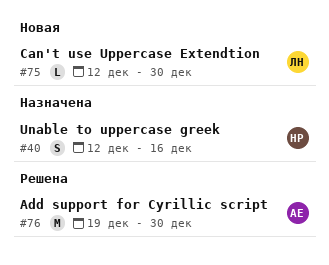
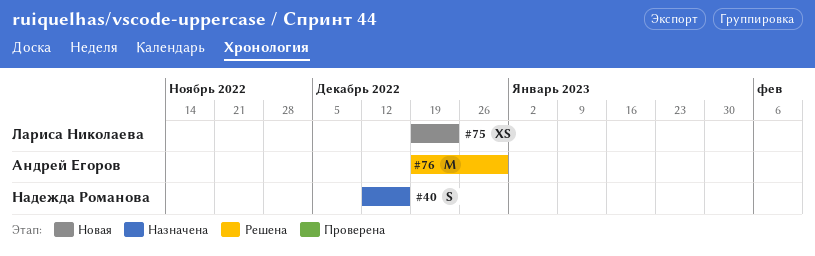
#75, estimate: L -> XS
#75, start: Dec 12 -> Dec 19
#75, due: Dec 30 -> Dec 23

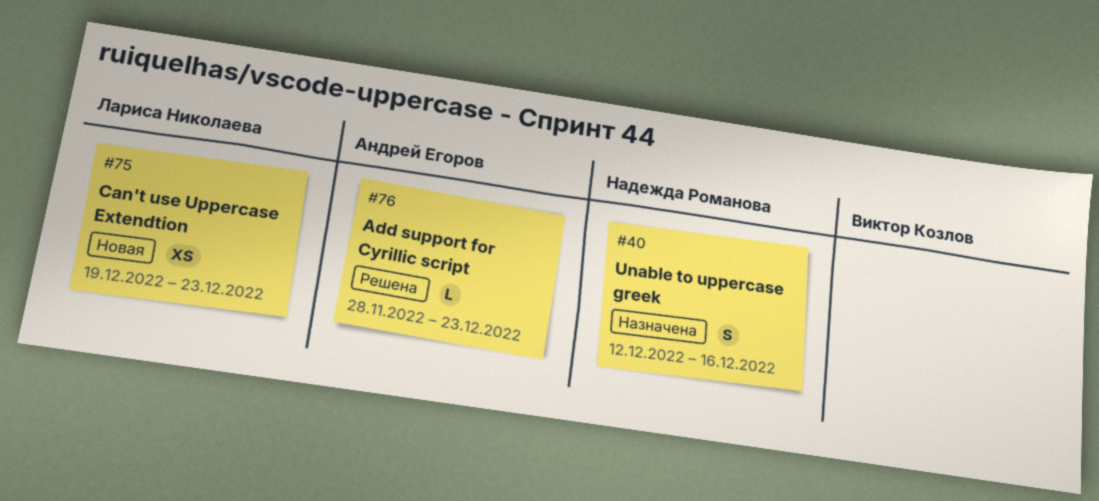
#76, estimate: M -> L
#76, start: Dec 19 -> Nov 28
#76, due: Dec 30 -> Dec 23

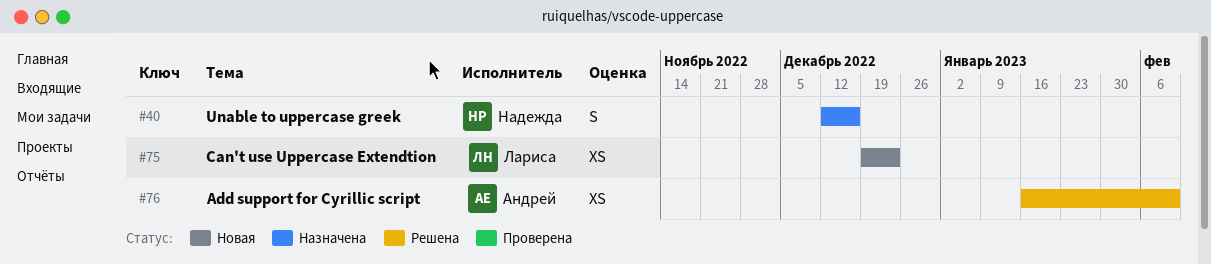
#76, estimate: L -> XS
#76, start: Nov 28 -> Jan 16
#76, due: Dec 23 -> Feb 10

